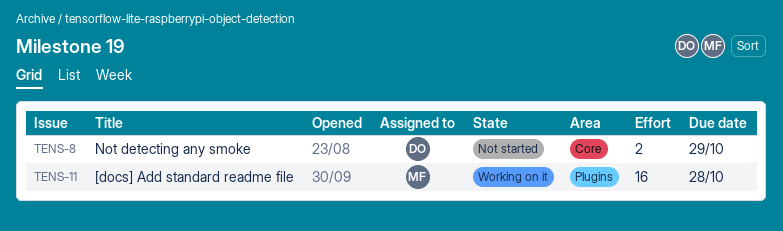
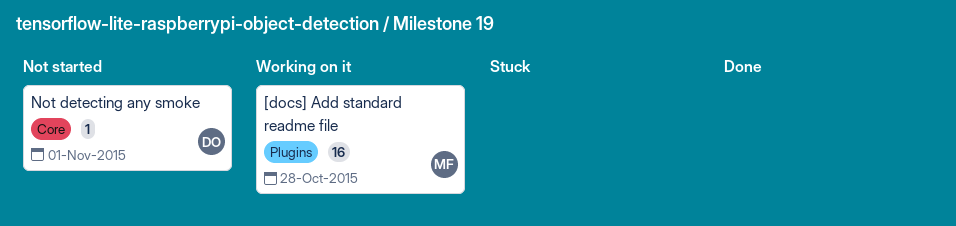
Not detecting any smoke, estimate: 2 -> 1
Not detecting any smoke, due: Oct 29 -> Nov 1

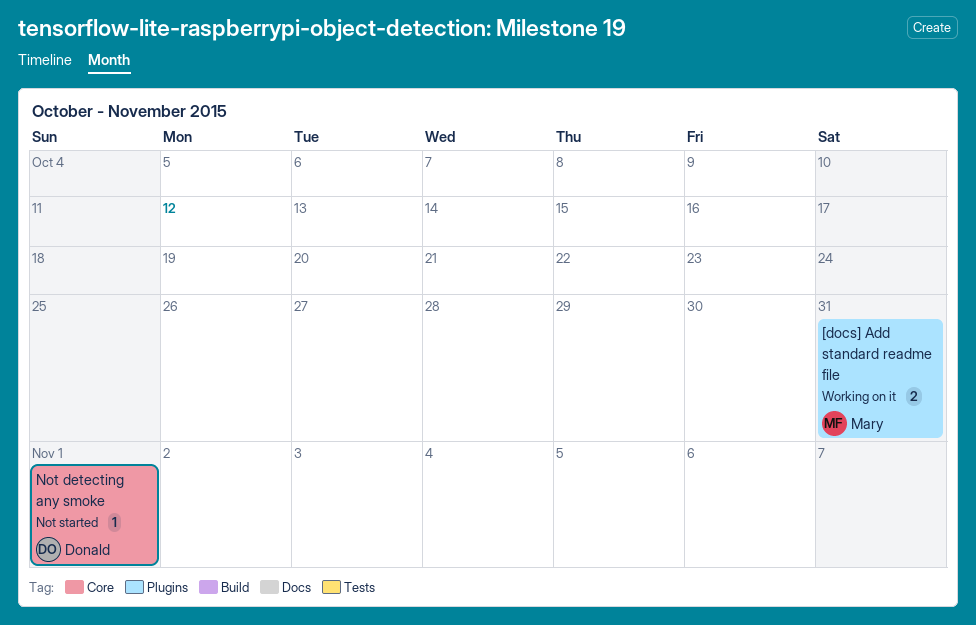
[docs] Add standard readme file, estimate: 16 -> 2
[docs] Add standard readme file, due: Oct 28 -> Oct 31

